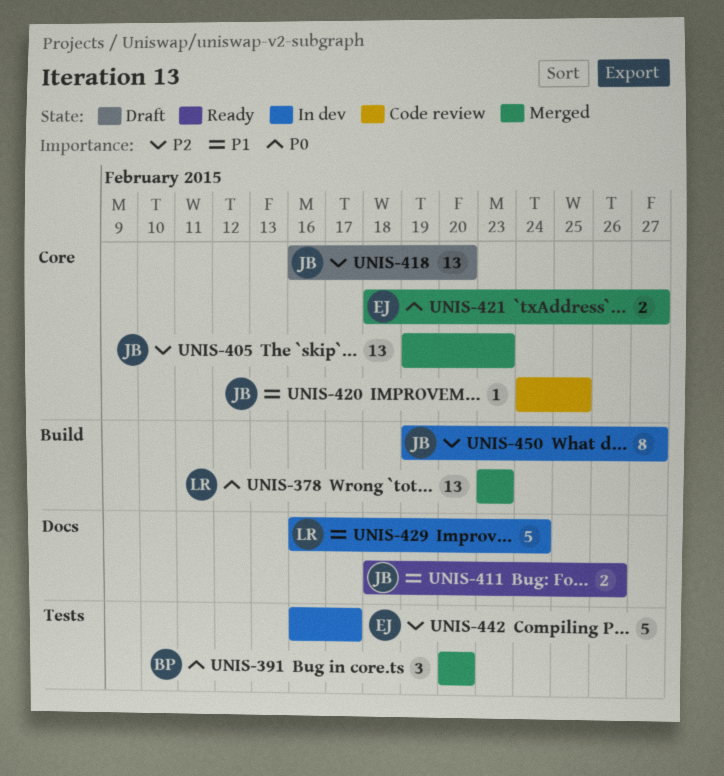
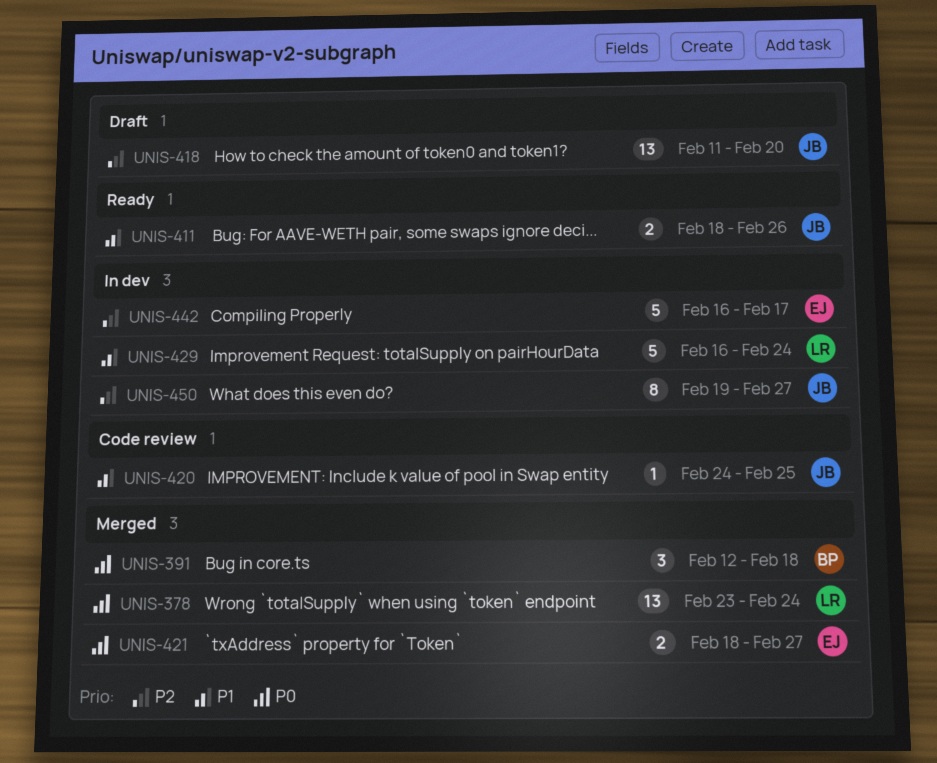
UNIS-378, due: Feb 23 -> Feb 24
UNIS-391, start: Feb 20 -> Feb 12
UNIS-391, due: Feb 20 -> Feb 18
UNIS-405: present -> none
UNIS-418, start: Feb 16 -> Feb 11

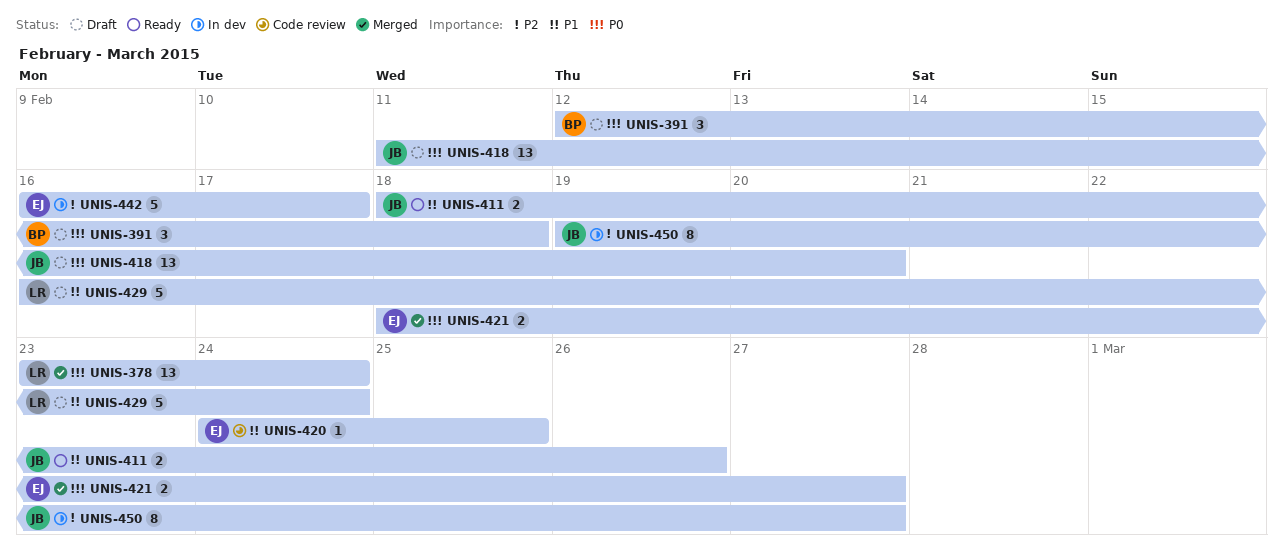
UNIS-391, status: Merged -> Draft
UNIS-418, priority: P2 -> P0
UNIS-420, owner: JB -> EJ
UNIS-429, status: In dev -> Draft

